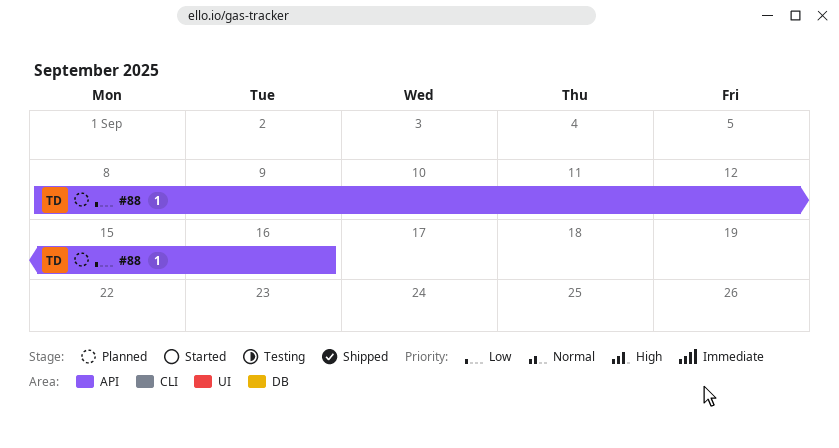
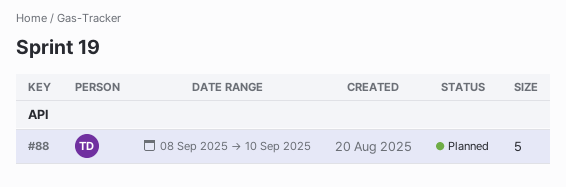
#88, estimate: 1 -> 5
#88, due: Sep 16 -> Sep 10

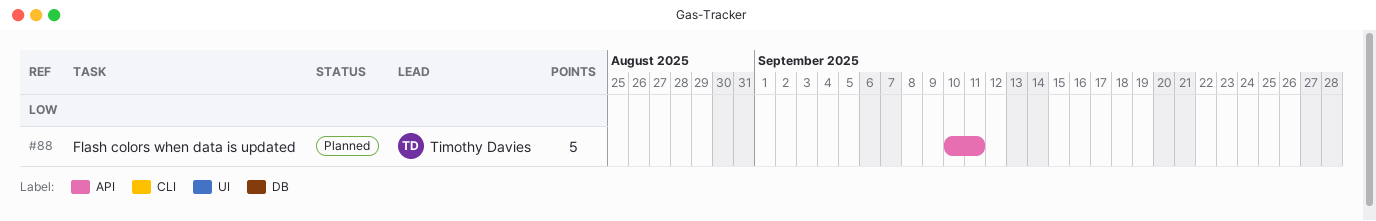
#88, start: Sep 8 -> Sep 10
#88, due: Sep 10 -> Sep 11

